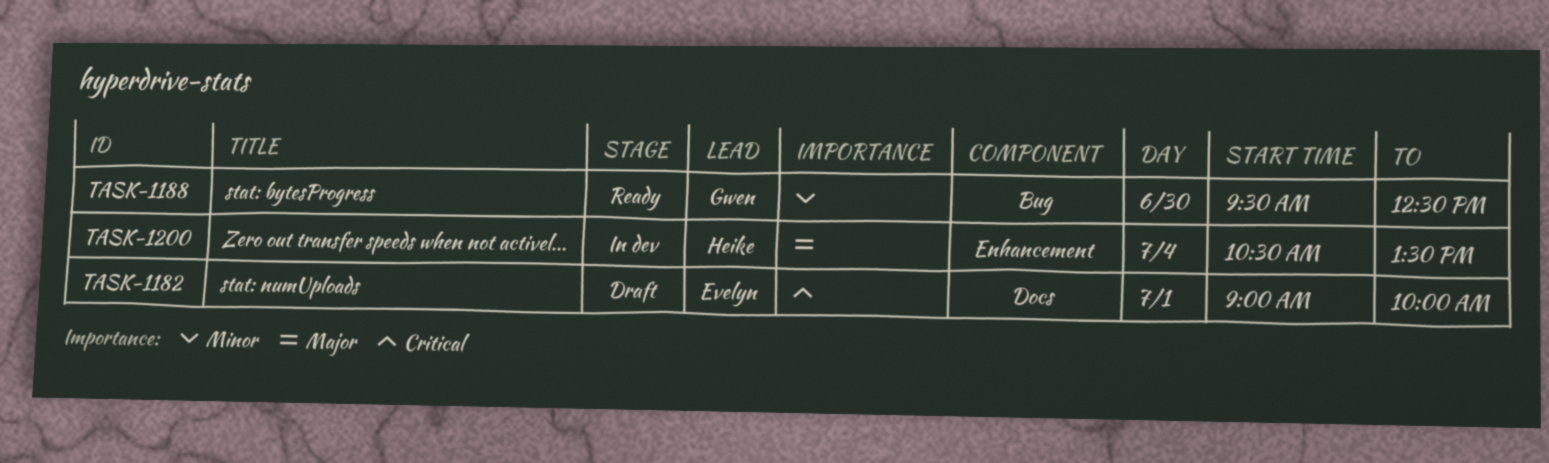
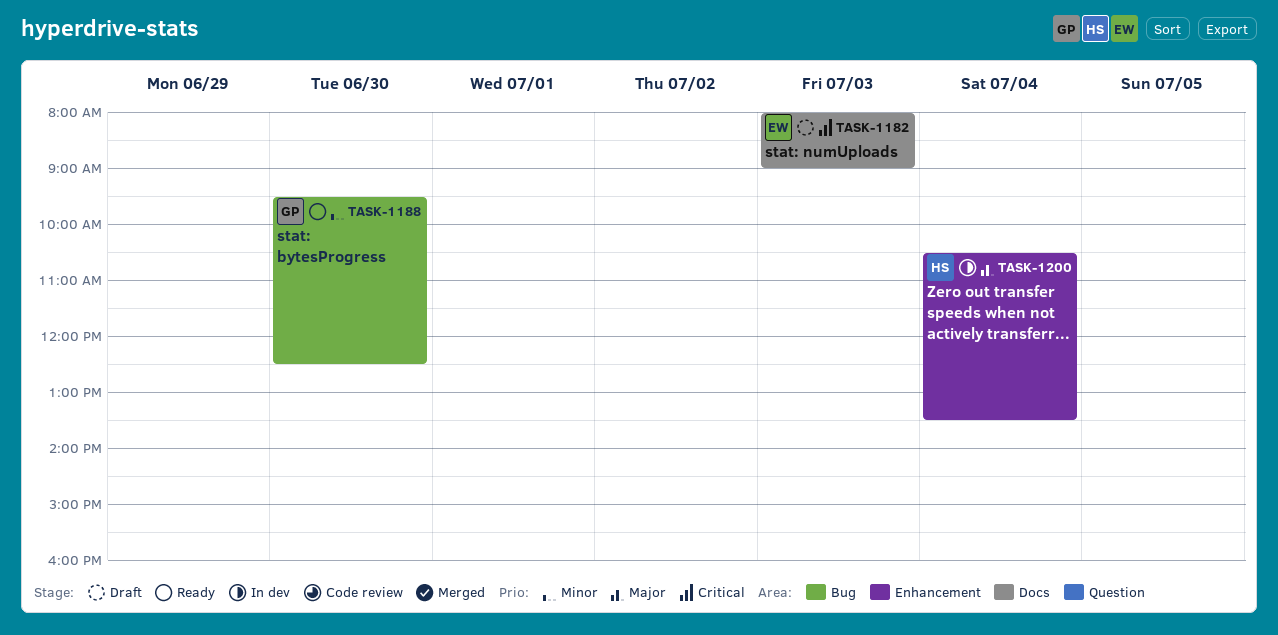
TASK-1182, day: Jul 1 -> Jul 3
TASK-1182, begins: 09:00 -> 08:00
TASK-1182, ends: 10:00 -> 09:00

